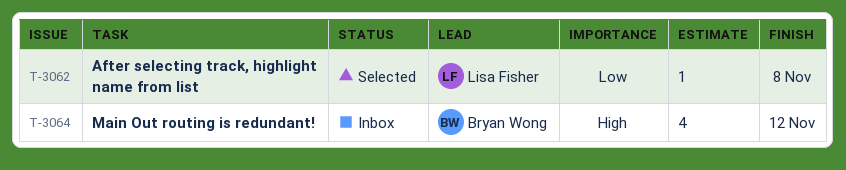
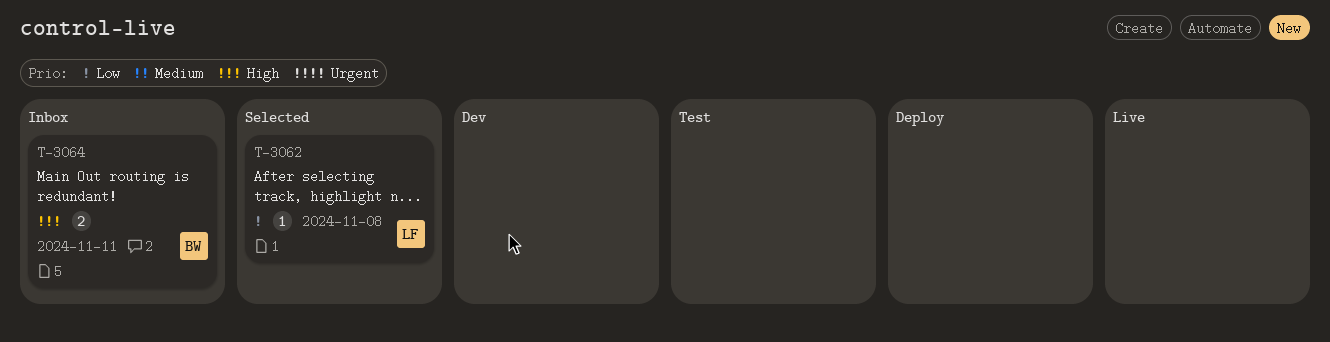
T-3064, estimate: 4 -> 2
T-3064, due: Nov 12 -> Nov 11

